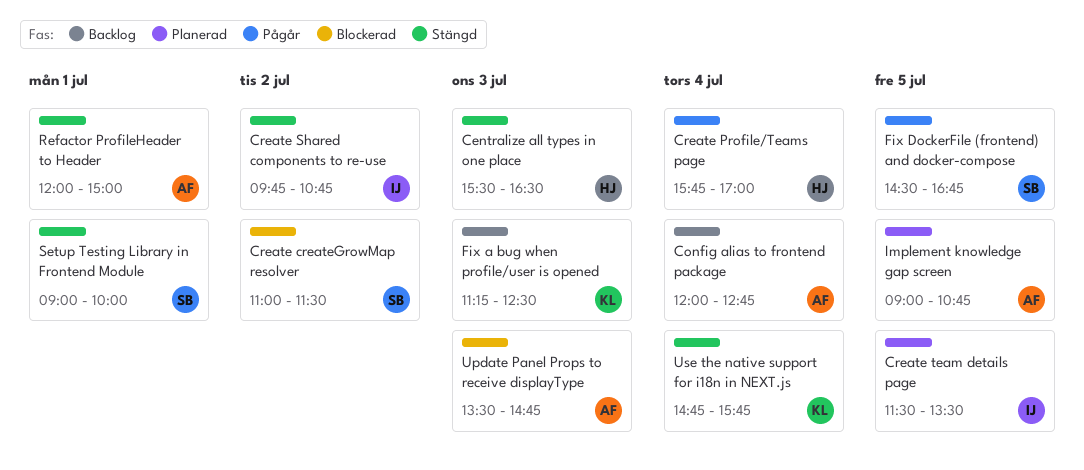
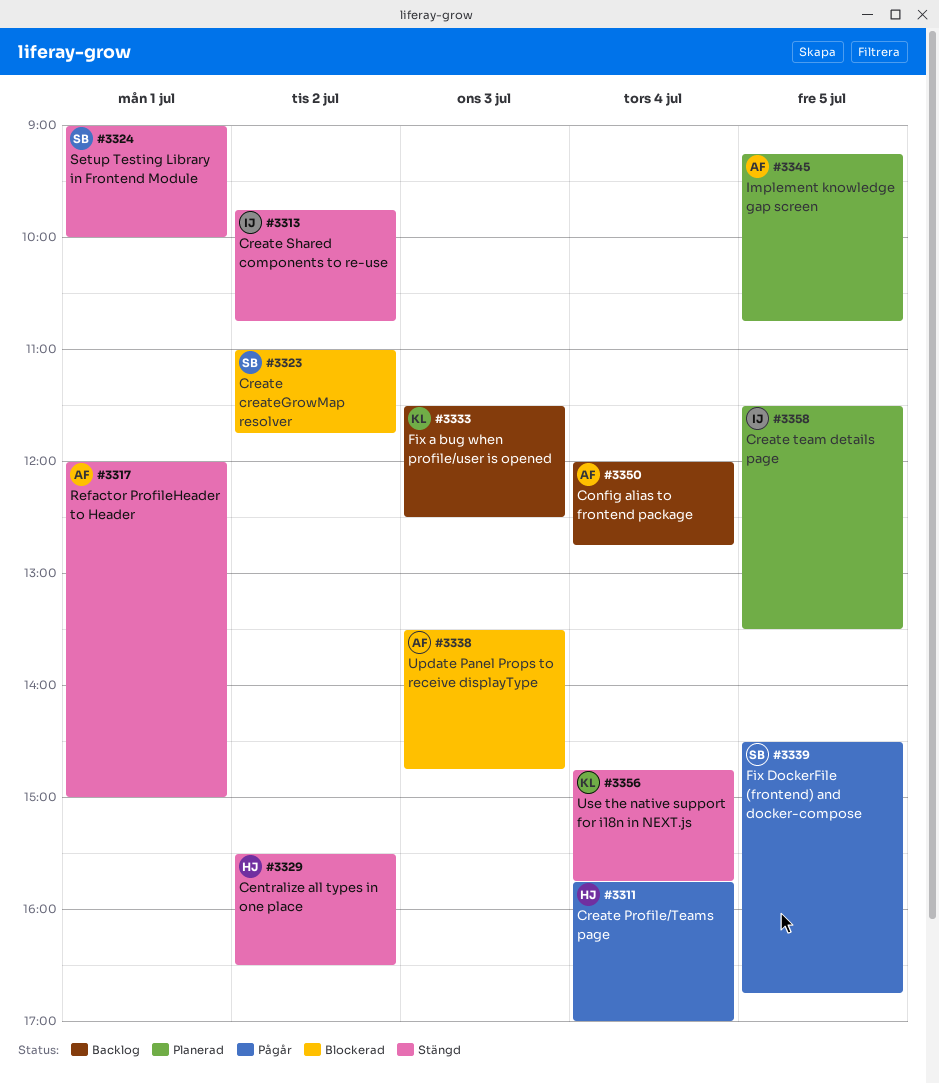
Centralize all types in one place, day: Jul 3 -> Jul 2
Create createGrowMap resolver, ends: 11:30 -> 11:45
Fix a bug when profile/user is opened, begins: 11:15 -> 11:30
Implement knowledge gap screen, begins: 09:00 -> 09:15

